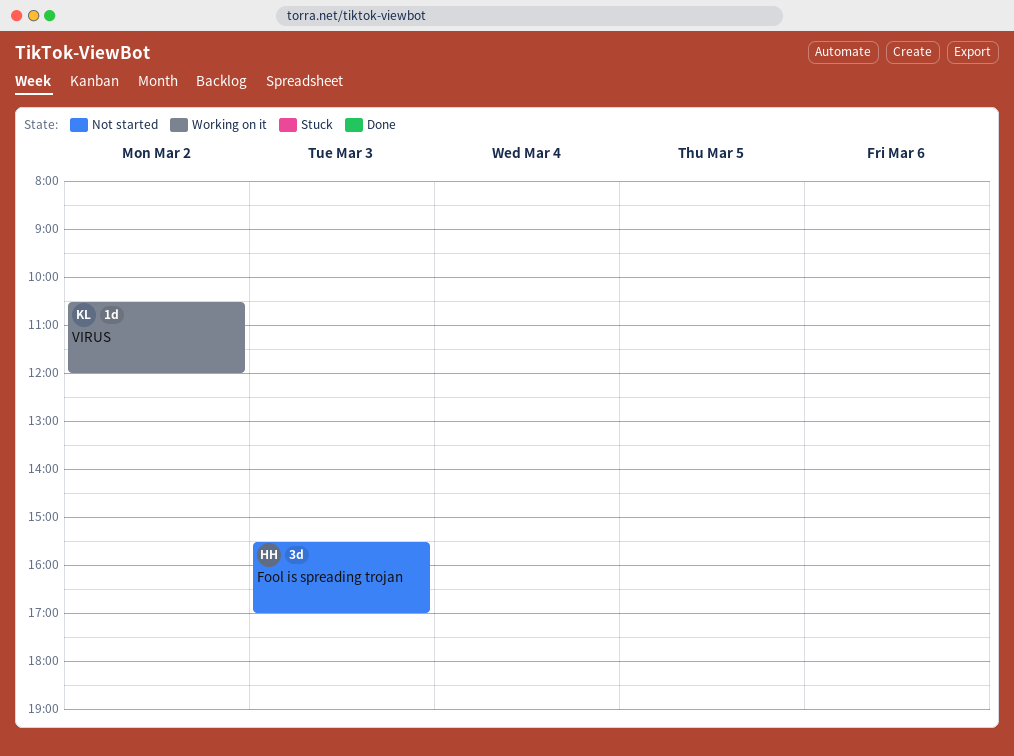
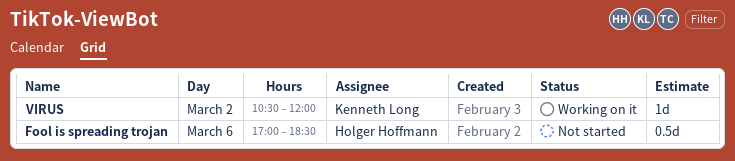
Fool is spreading trojan, estimate: 3d -> 0.5d
Fool is spreading trojan, day: Mar 3 -> Mar 6
Fool is spreading trojan, begins: 15:30 -> 17:00
Fool is spreading trojan, ends: 17:00 -> 18:30

